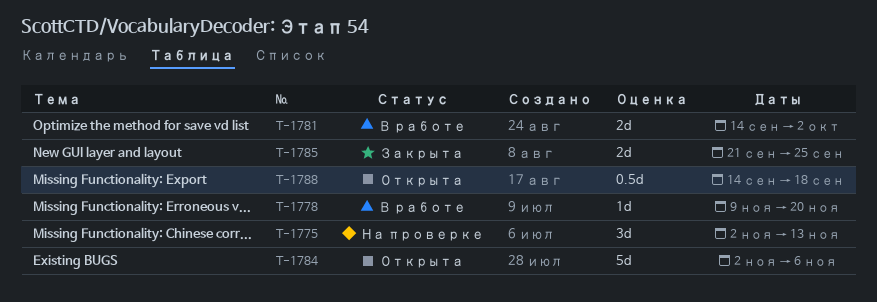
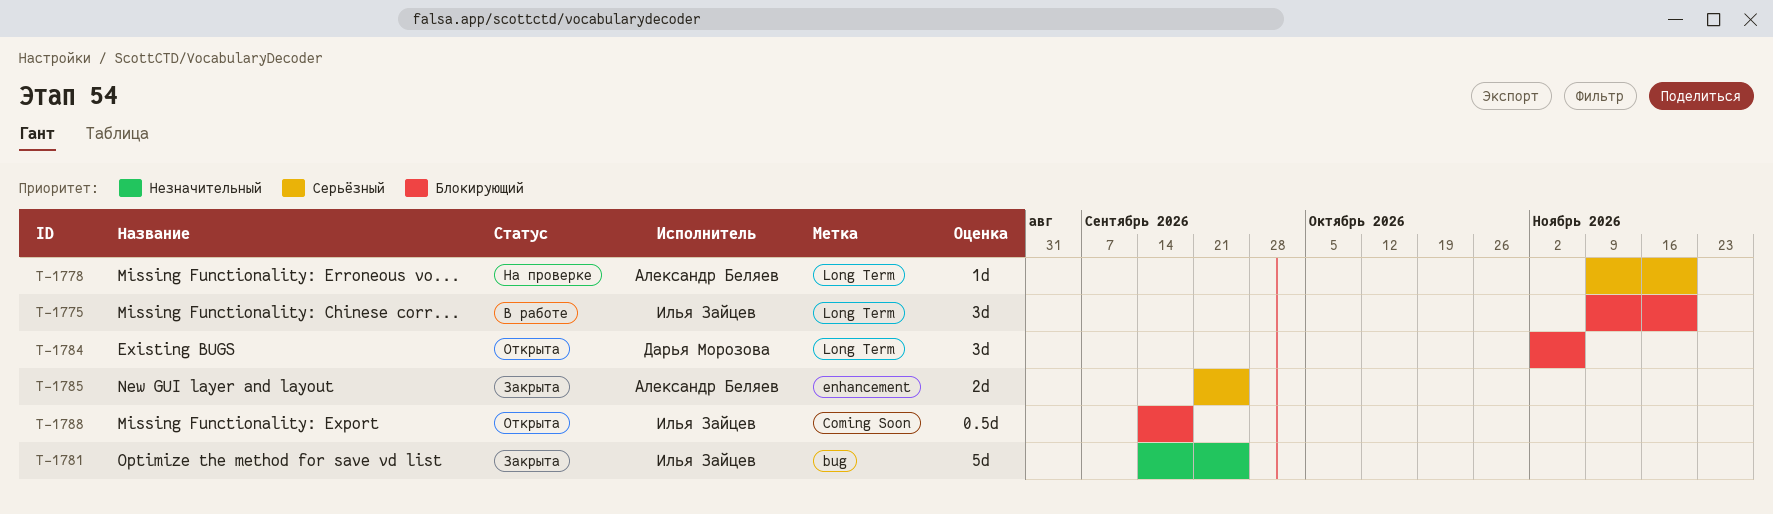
T-1775, status: На проверке -> В работе
T-1775, start: Nov 2 -> Nov 9
T-1775, due: Nov 13 -> Nov 20
T-1778, status: В работе -> На проверке
T-1781, status: В работе -> Закрыта
T-1781, estimate: 2d -> 5d
T-1781, due: Oct 2 -> Sep 25
T-1784, estimate: 5d -> 3d

